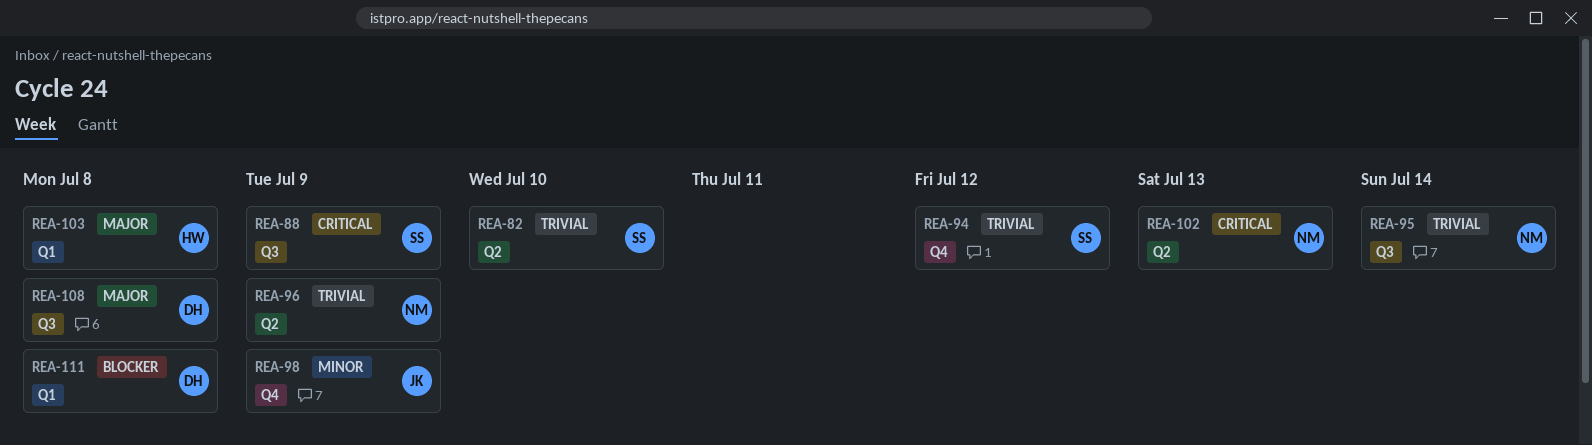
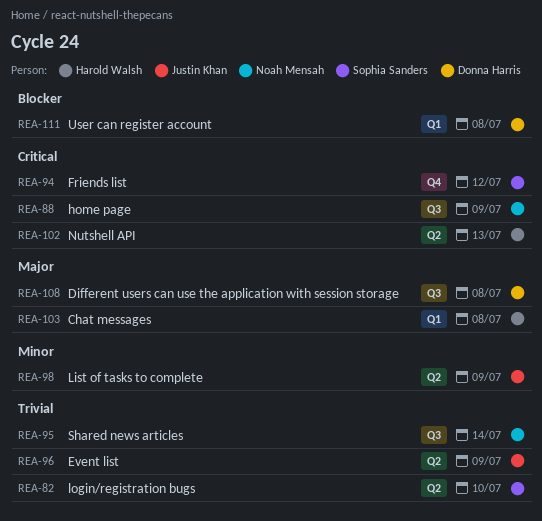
REA-88, owner: Sophia Sanders -> Noah Mensah
REA-94, priority: Trivial -> Critical
REA-96, owner: Noah Mensah -> Justin Khan
REA-98, label: Q4 -> Q2
REA-102, owner: Noah Mensah -> Harold Walsh

